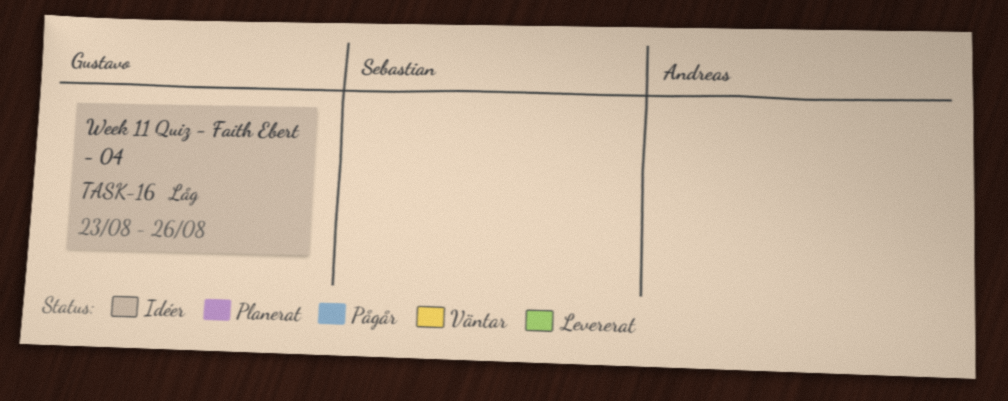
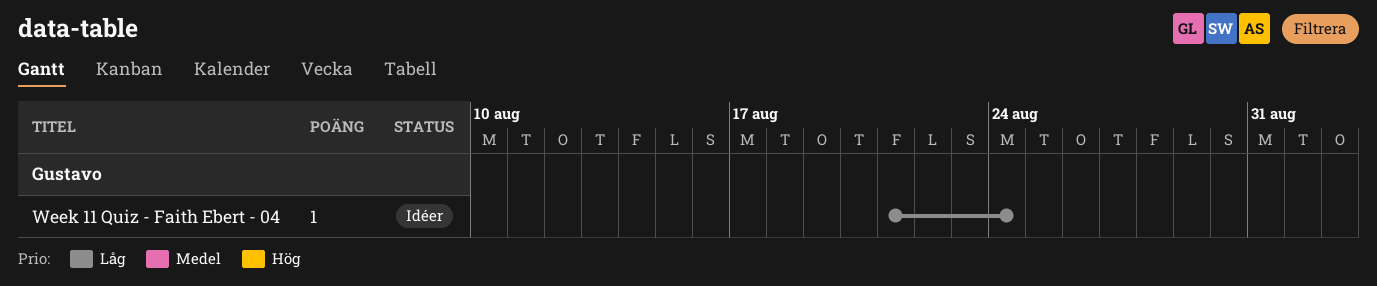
Week 11 Quiz - Faith Ebert - 04, start: Aug 23 -> Aug 21
Week 11 Quiz - Faith Ebert - 04, due: Aug 26 -> Aug 24

